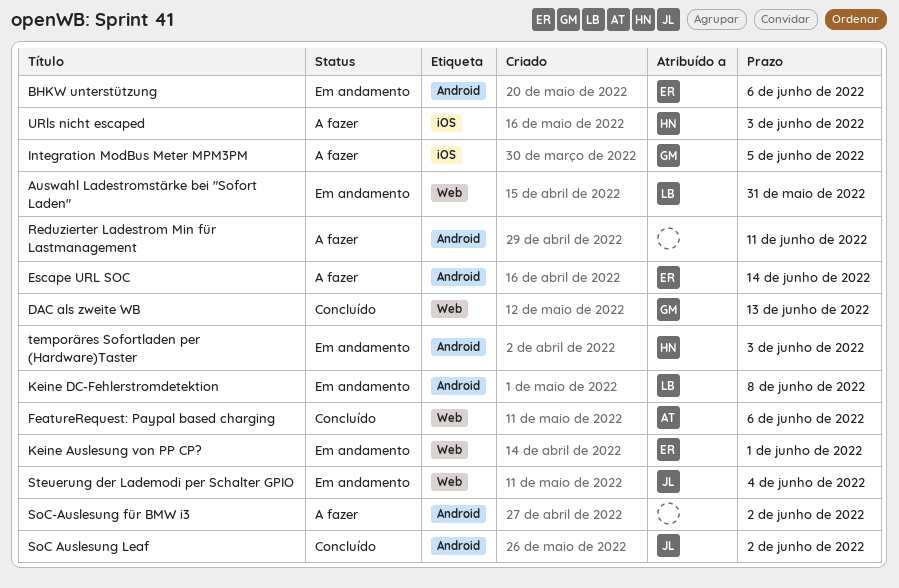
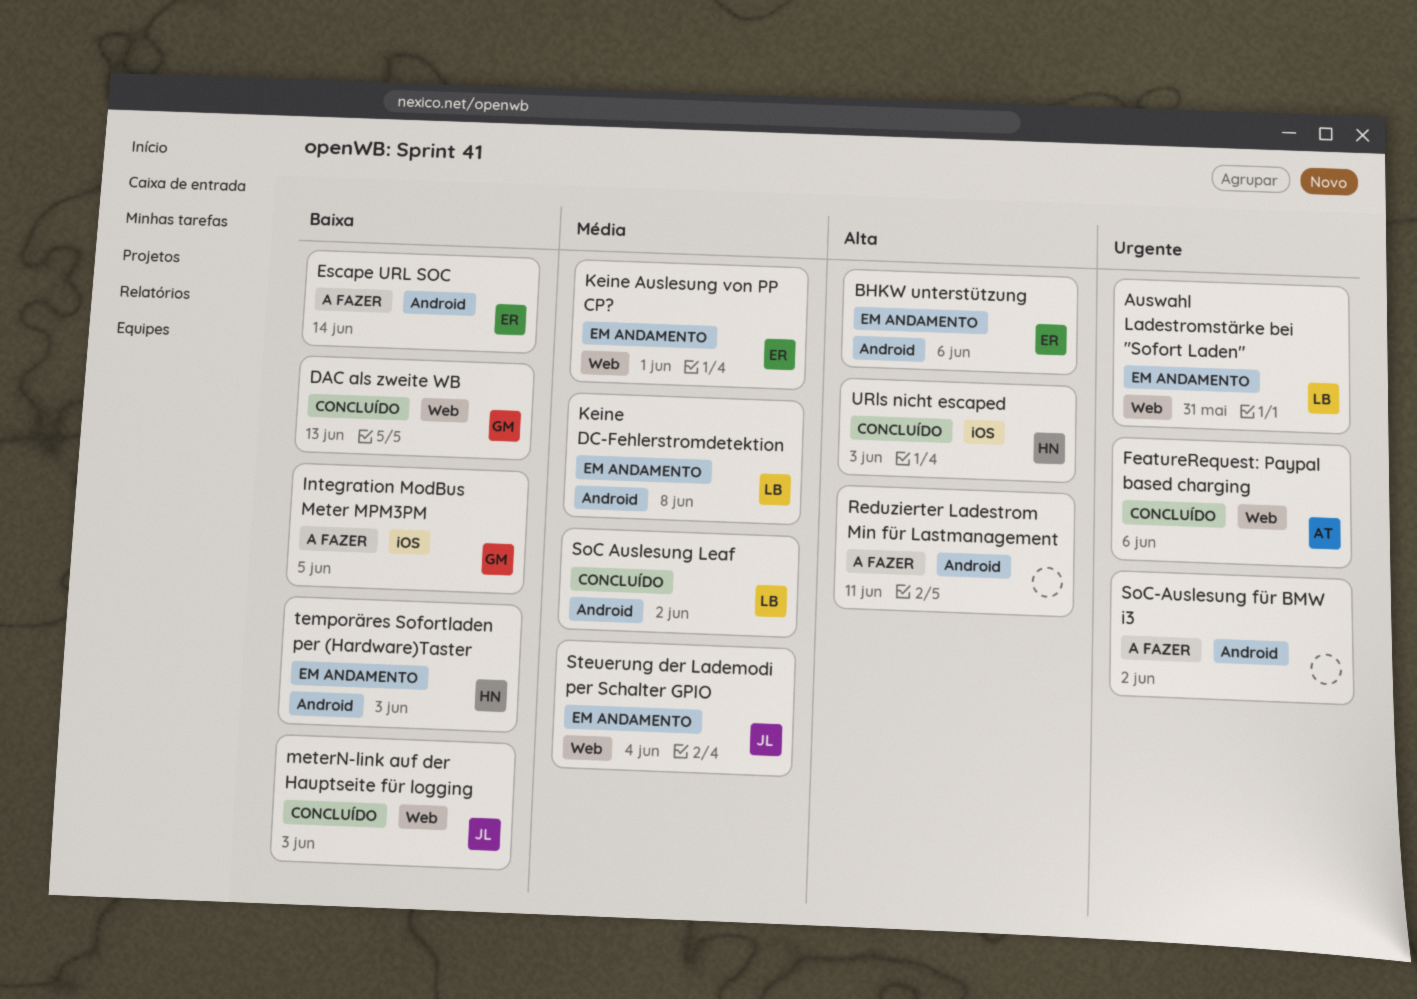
meterN-link auf der Hauptseite für logging: none -> present
SoC Auslesung Leaf, owner: JL -> LB
URls nicht escaped, status: A fazer -> Concluído

